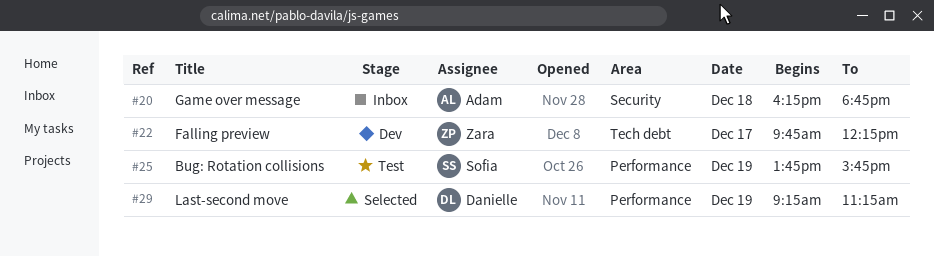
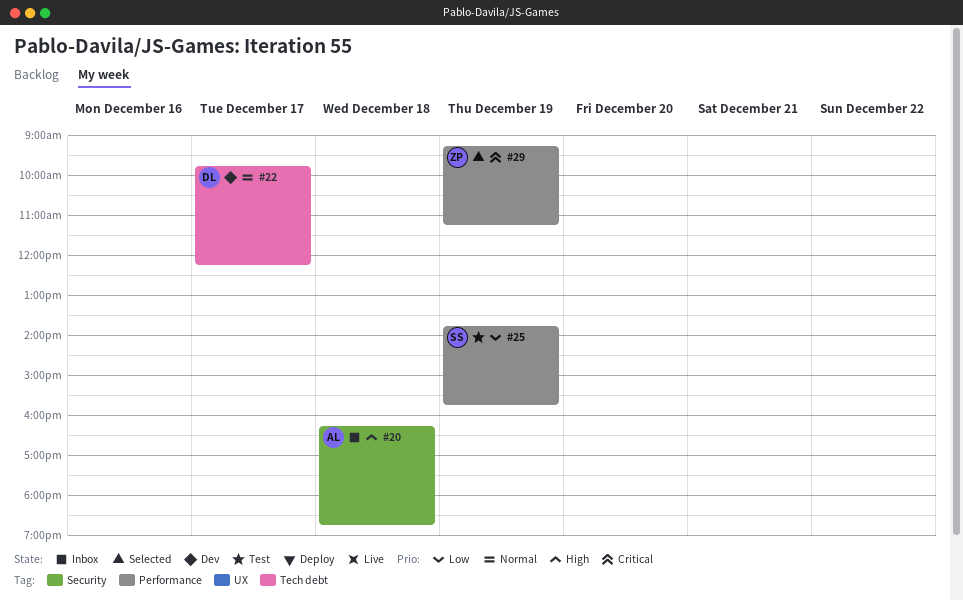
#22, owner: Zara -> Danielle
#29, owner: Danielle -> Zara

